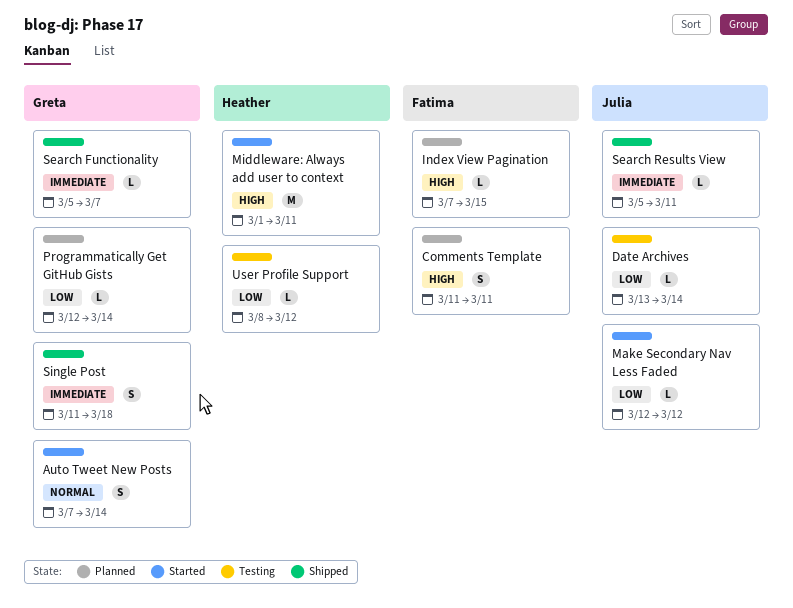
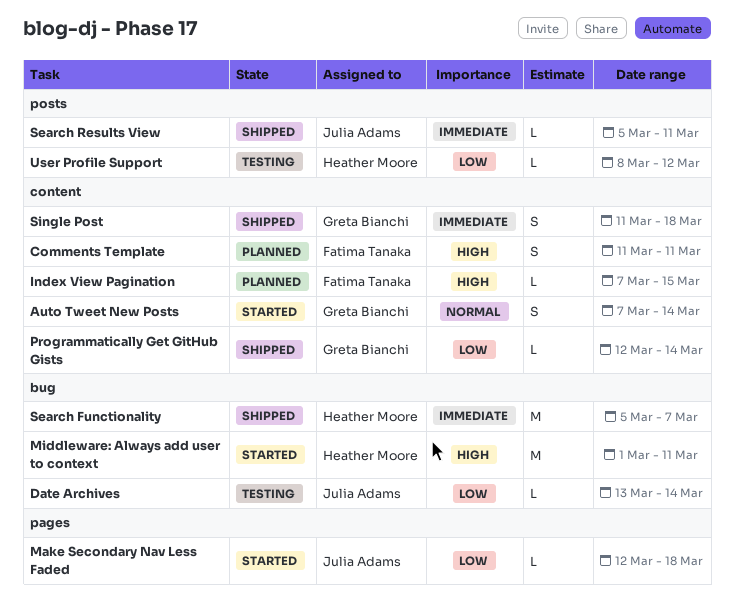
Make Secondary Nav Less Faded, due: Mar 12 -> Mar 18
Programmatically Get GitHub Gists, status: Planned -> Shipped
Search Functionality, owner: Greta Bianchi -> Heather Moore
Search Functionality, estimate: L -> M

